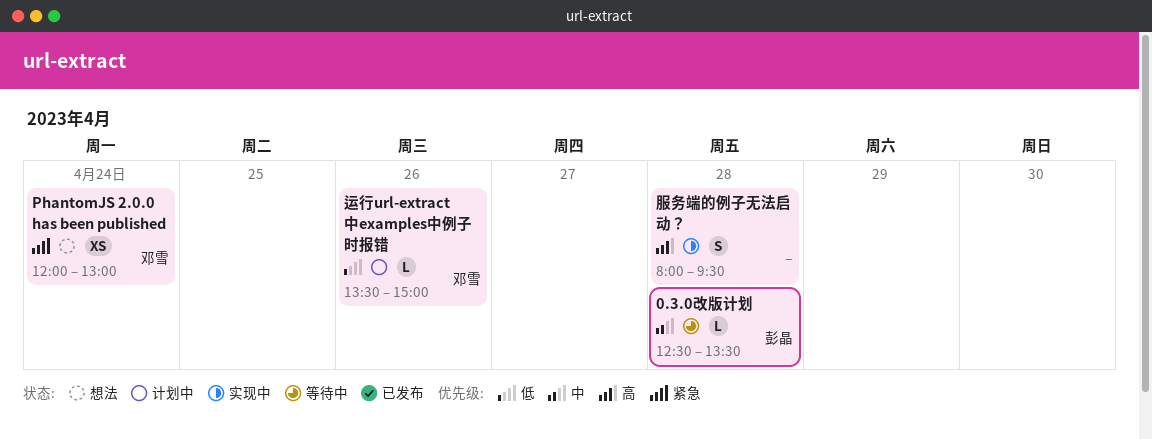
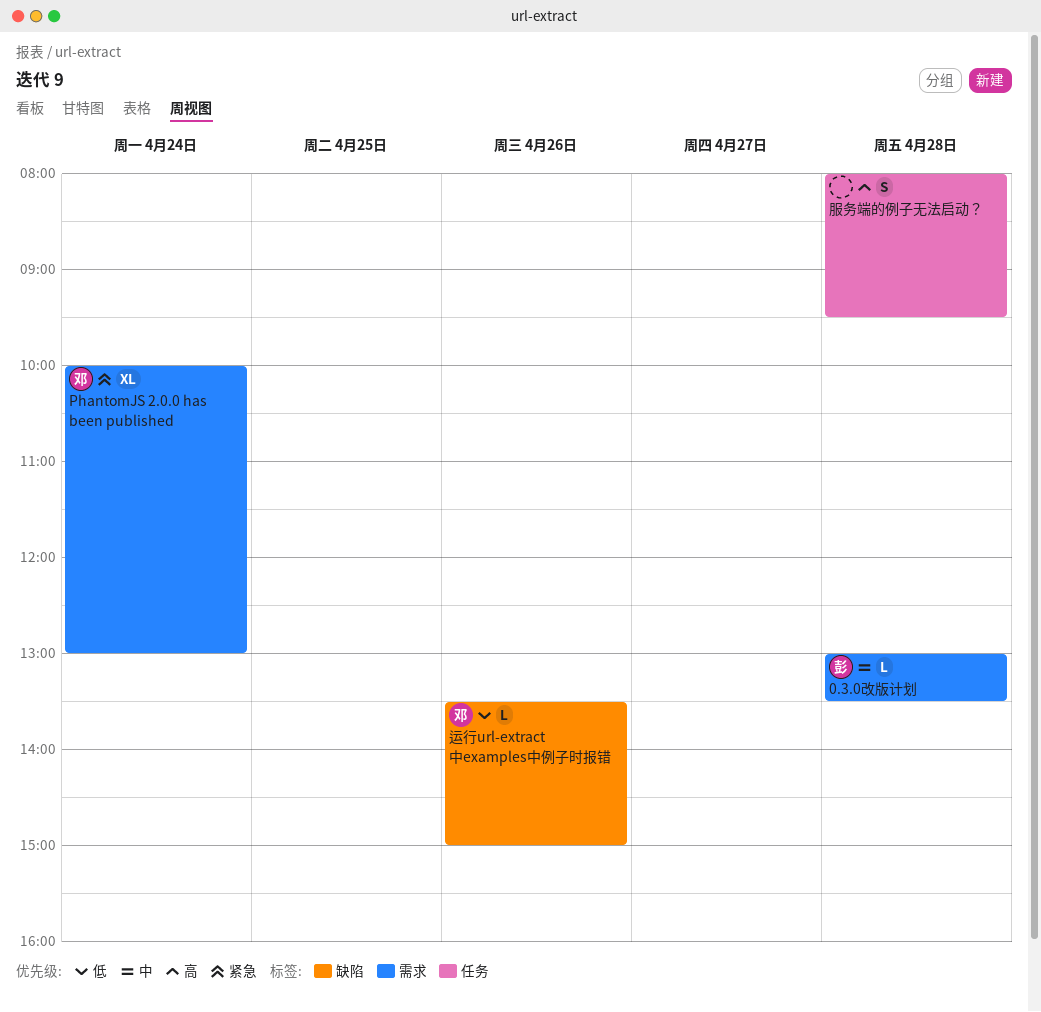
0.3.0改版计划, begins: 12:30 -> 13:00
PhantomJS 2.0.0 has been published, estimate: XS -> XL
PhantomJS 2.0.0 has been published, begins: 12:00 -> 10:00

